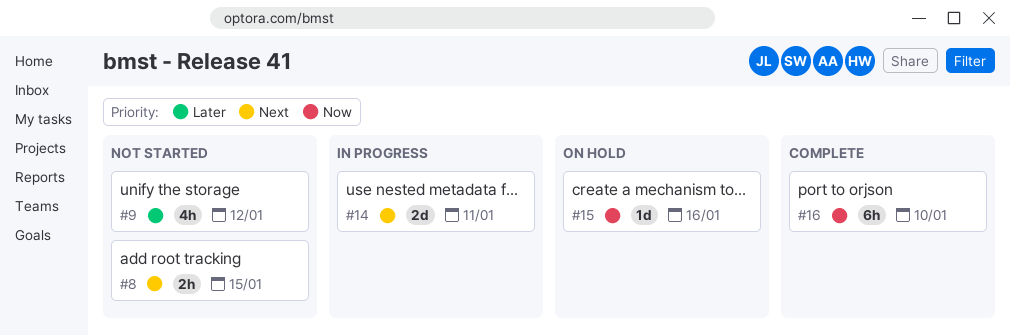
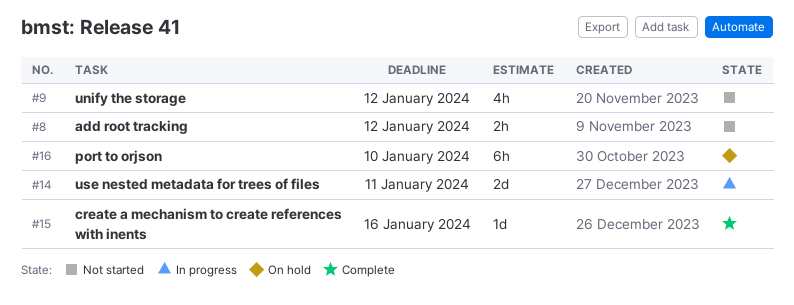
#8, due: Jan 15 -> Jan 12
#15, status: On hold -> Complete
#16, status: Complete -> On hold

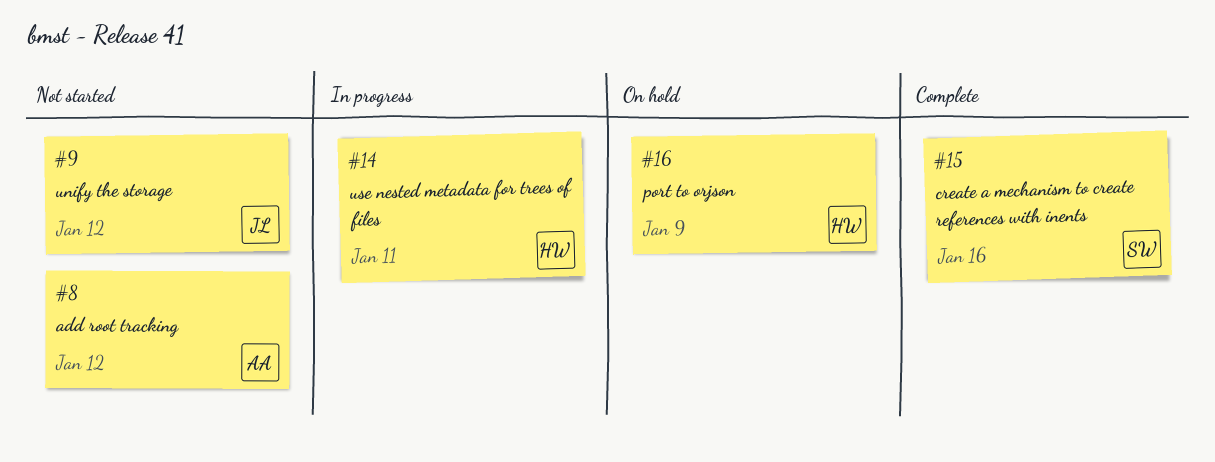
#16, due: Jan 10 -> Jan 9

